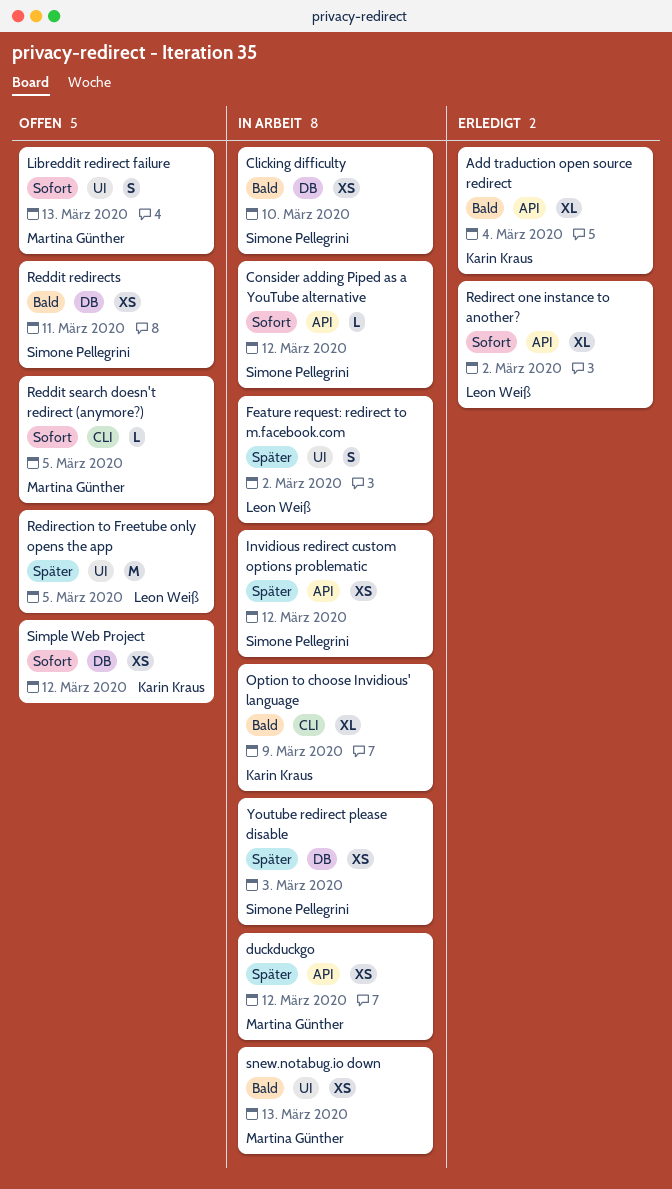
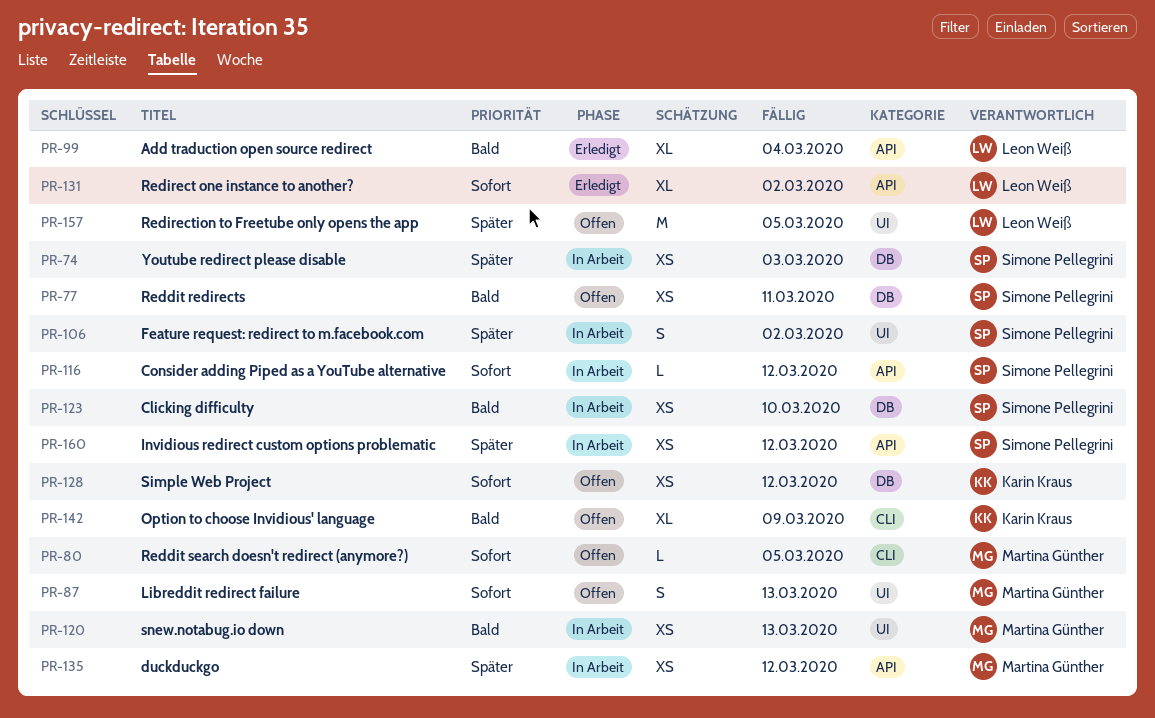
Add traduction open source redirect, owner: Karin Kraus -> Leon Weiß
Feature request: redirect to m.facebook.com, owner: Leon Weiß -> Simone Pellegrini
Option to choose Invidious' language, status: In Arbeit -> Offen

